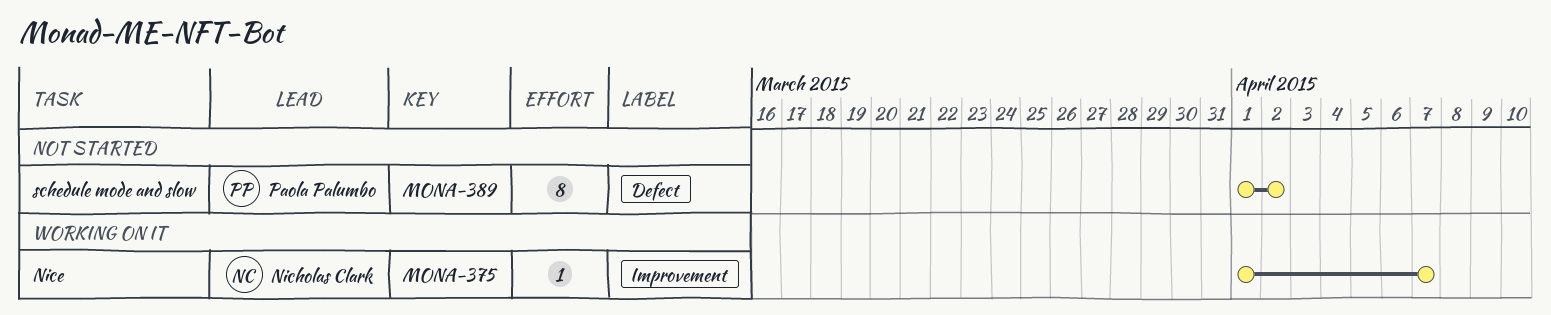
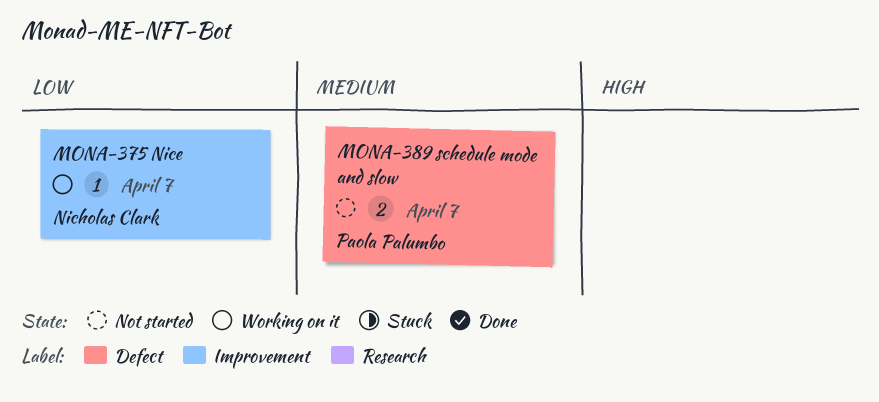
MONA-389, estimate: 8 -> 2
MONA-389, due: Apr 2 -> Apr 7

